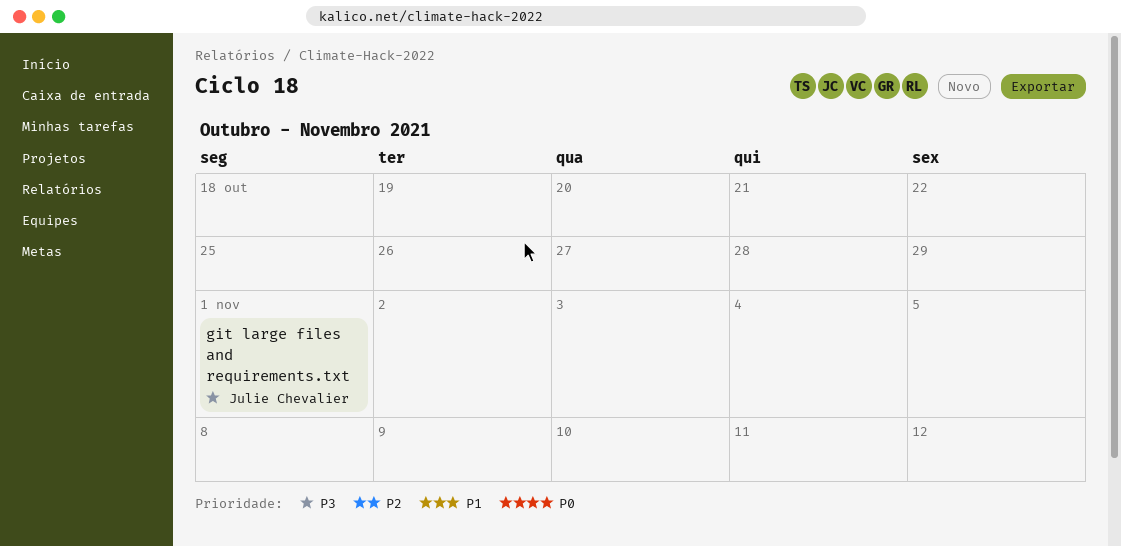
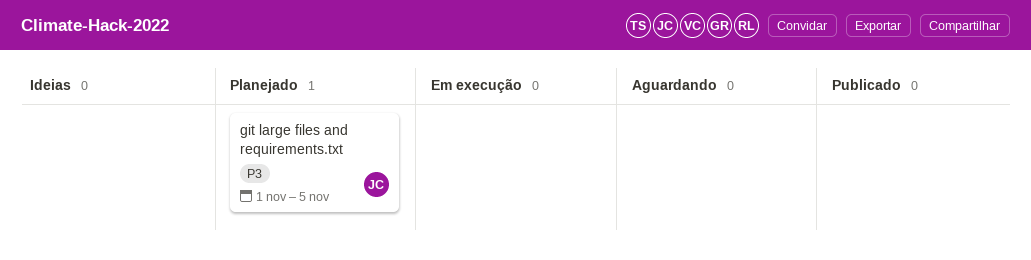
git large files and requirements.txt, due: Nov 1 -> Nov 5

